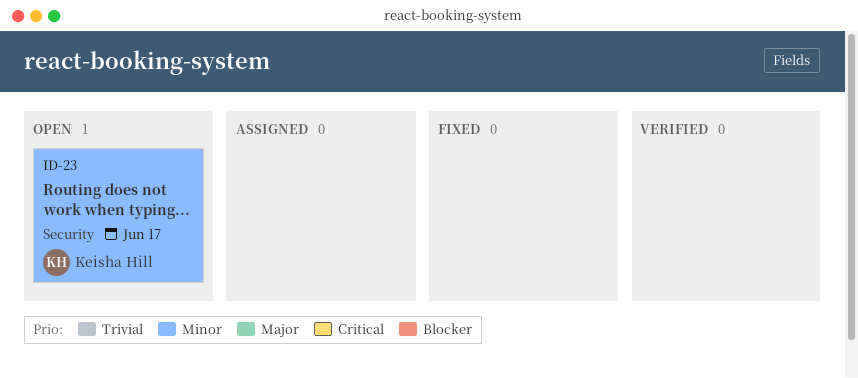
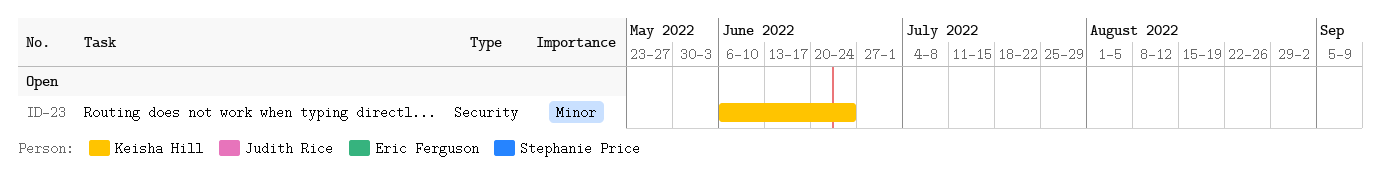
ID-23, due: Jun 17 -> Jun 24

